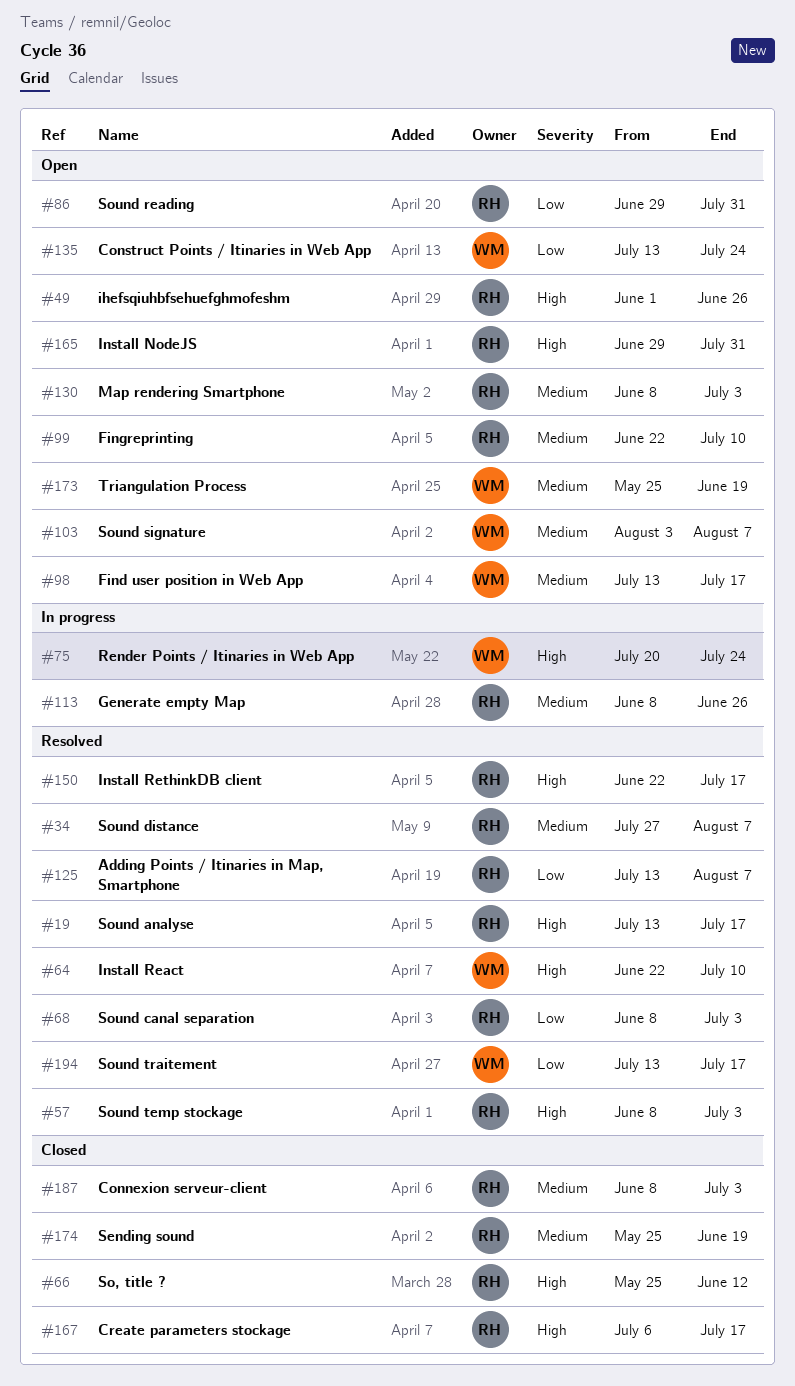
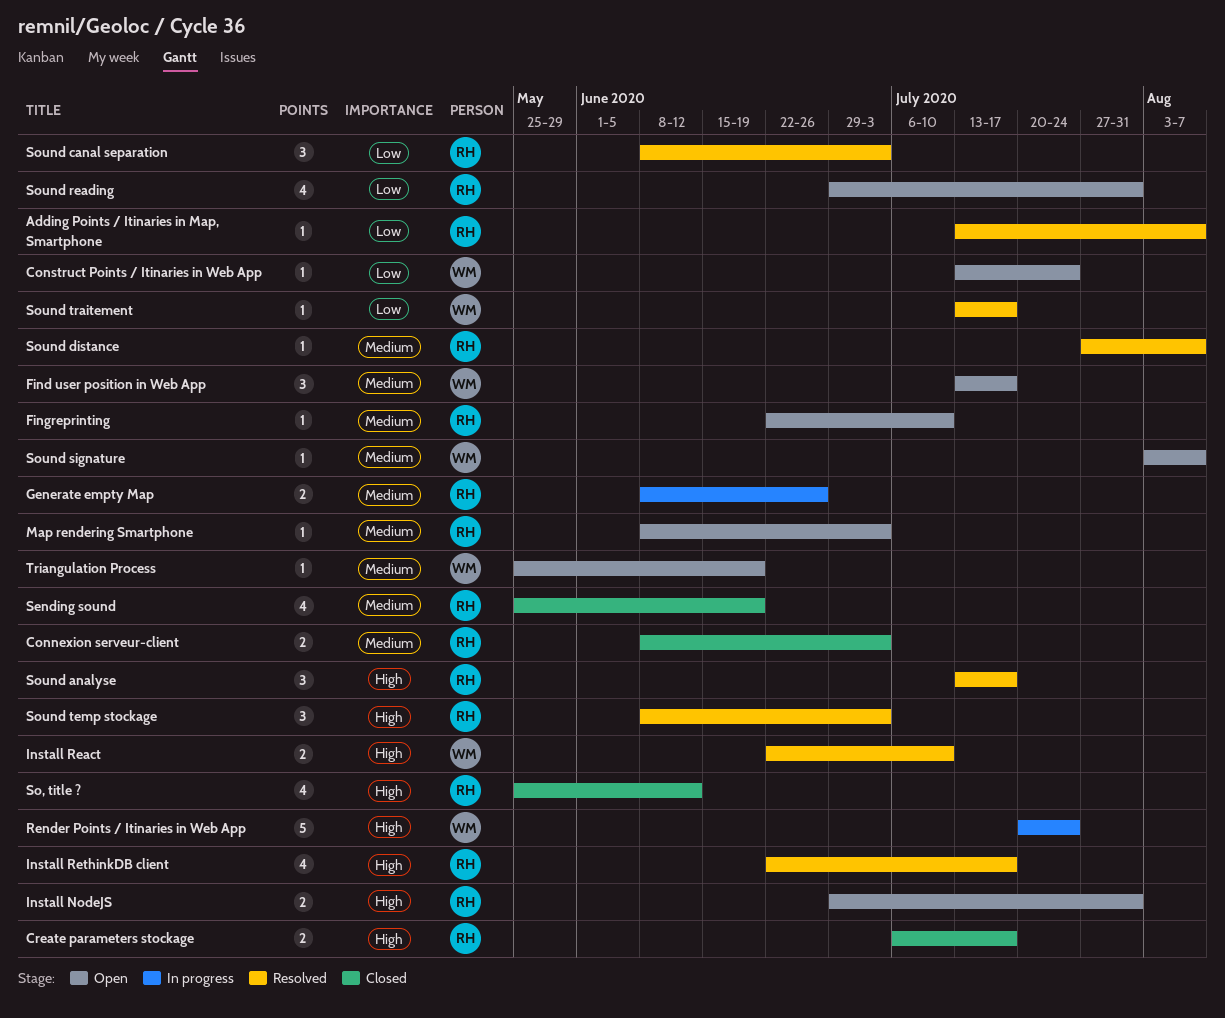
ihefsqiuhbfsehuefghmofeshm: present -> none

